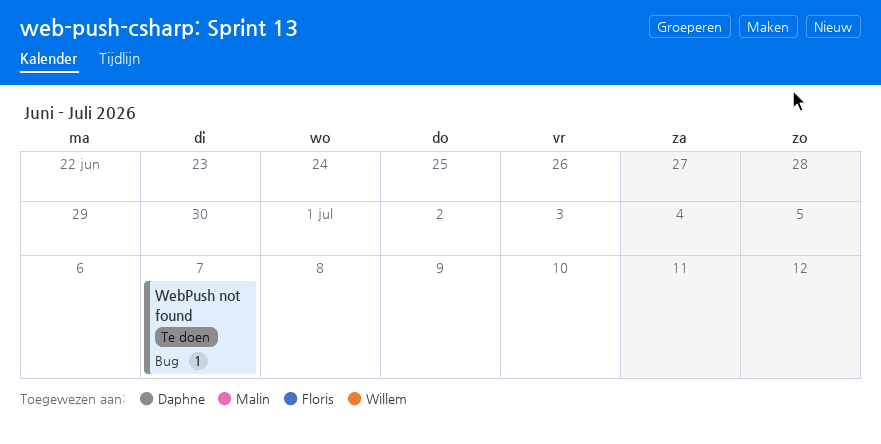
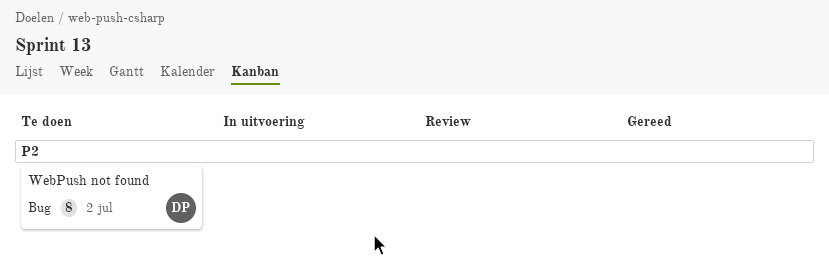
WebPush not found, estimate: 1 -> 8
WebPush not found, due: Jul 7 -> Jul 2

